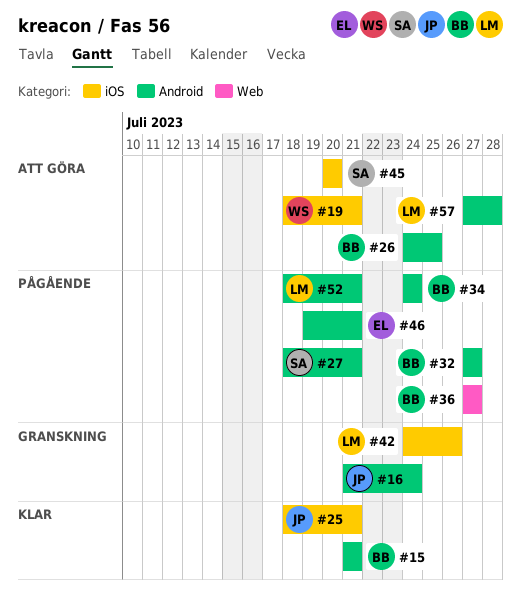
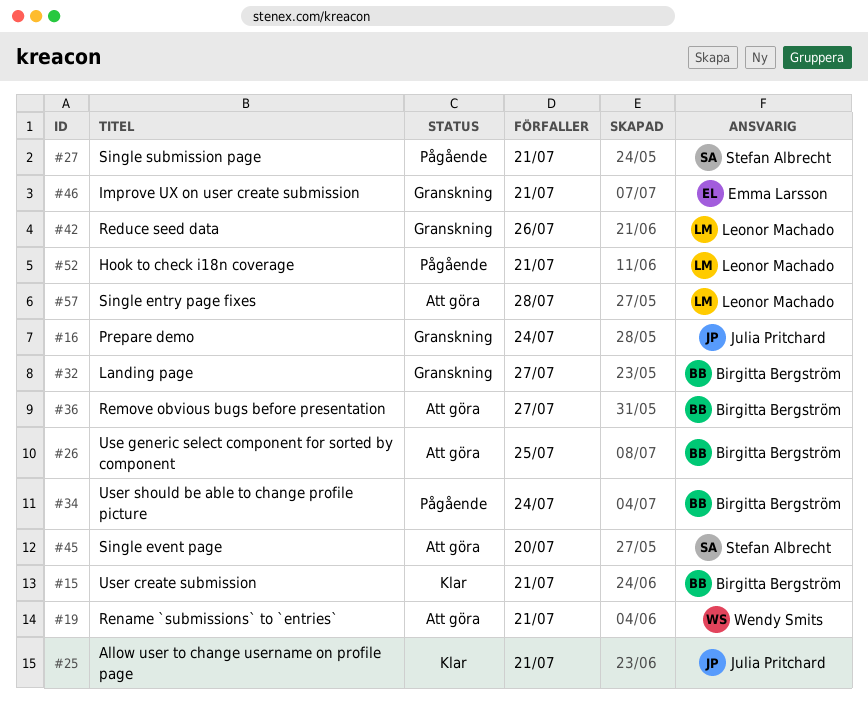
#32, status: Pågående -> Granskning
#36, status: Pågående -> Att göra
#46, status: Pågående -> Granskning

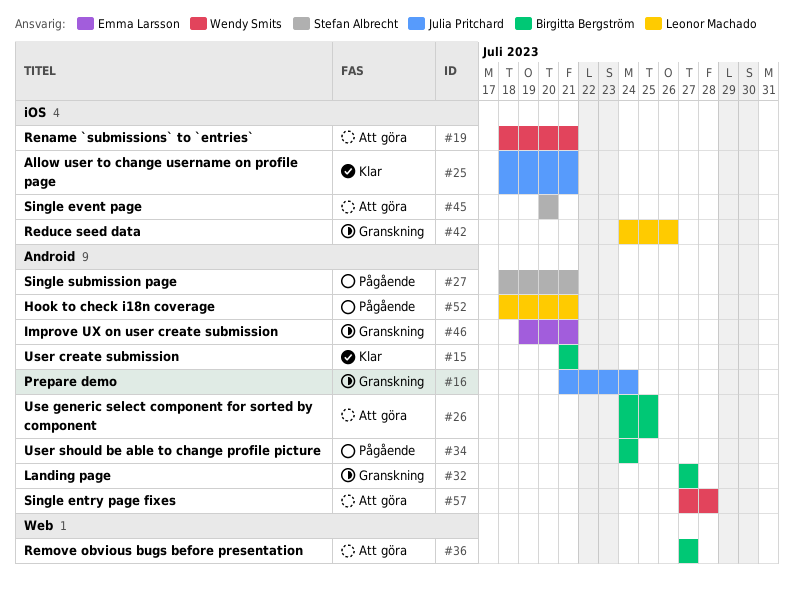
#57, owner: Leonor Machado -> Wendy Smits

